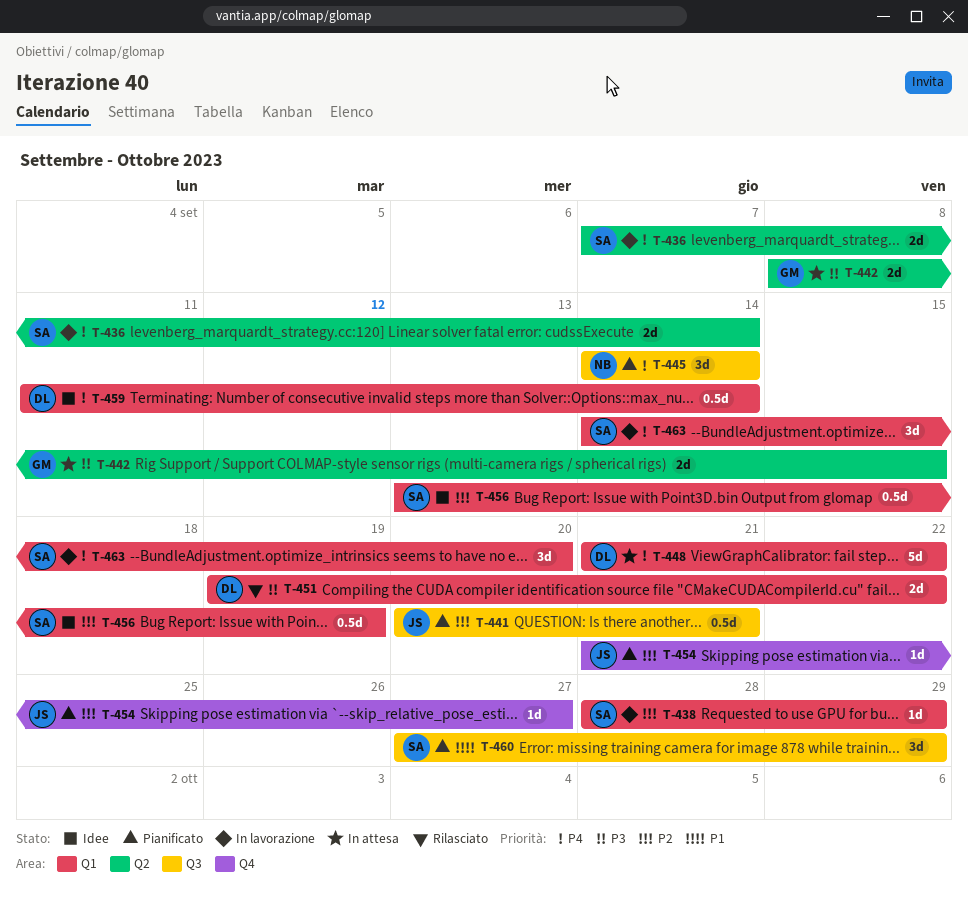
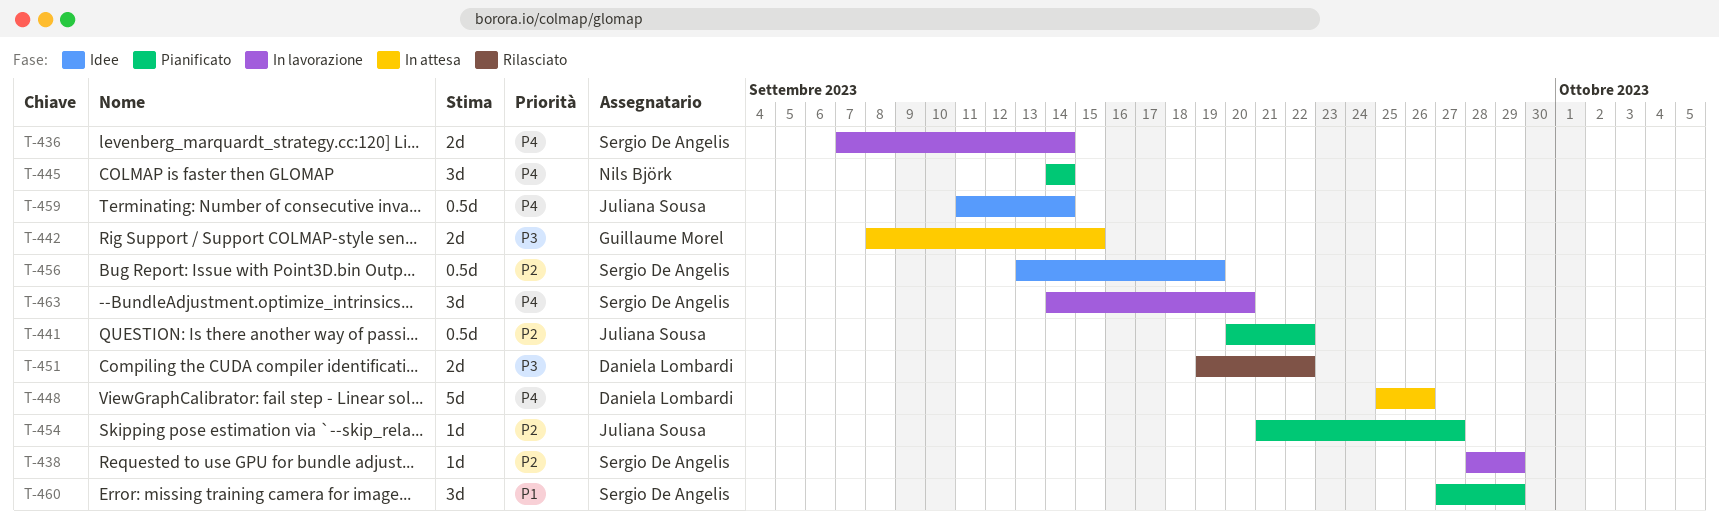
T-441, due: Sep 21 -> Sep 22
T-448, start: Sep 21 -> Sep 25
T-448, due: Sep 22 -> Sep 26
T-459, owner: Daniela Lombardi -> Juliana Sousa

